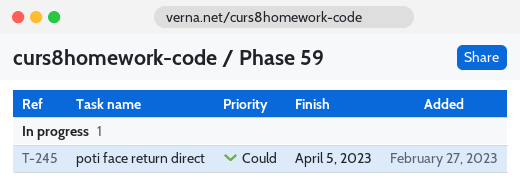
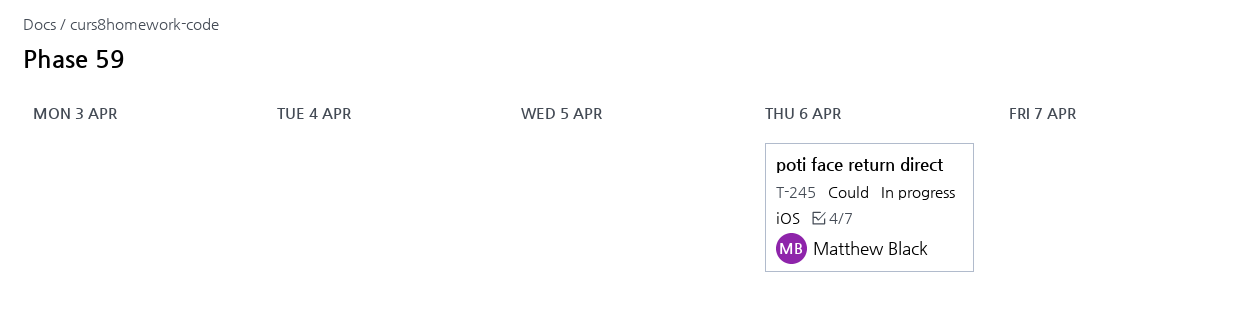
T-245, due: Apr 5 -> Apr 6

